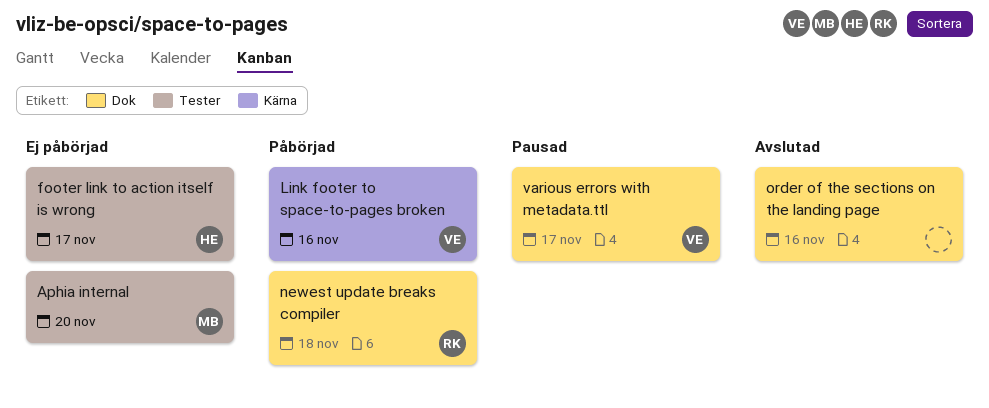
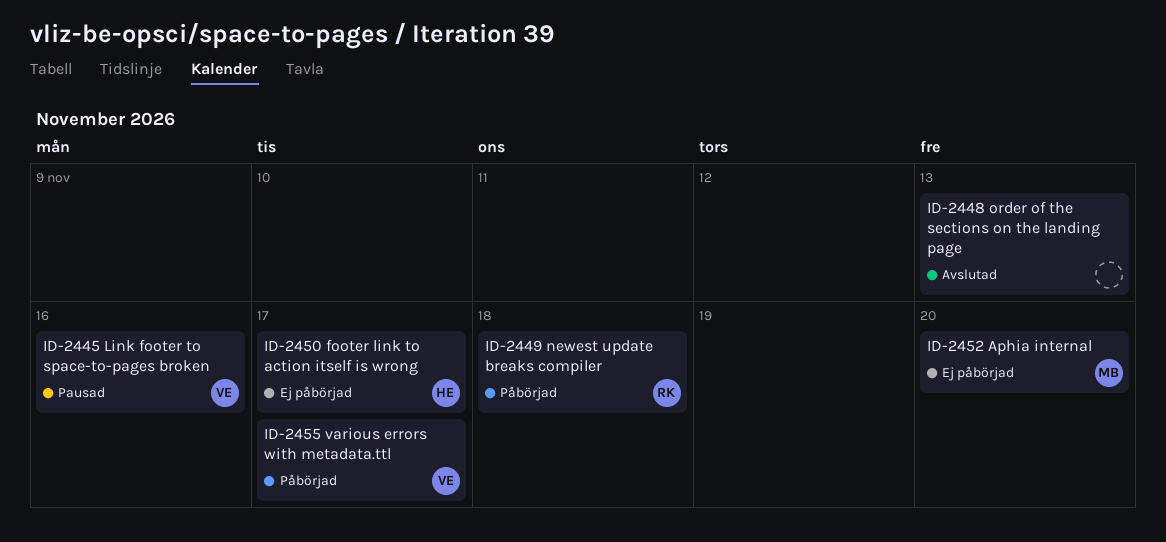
Link footer to space-to-pages broken, status: Påbörjad -> Pausad
order of the sections on the landing page, due: Nov 16 -> Nov 13
various errors with metadata.ttl, status: Pausad -> Påbörjad

